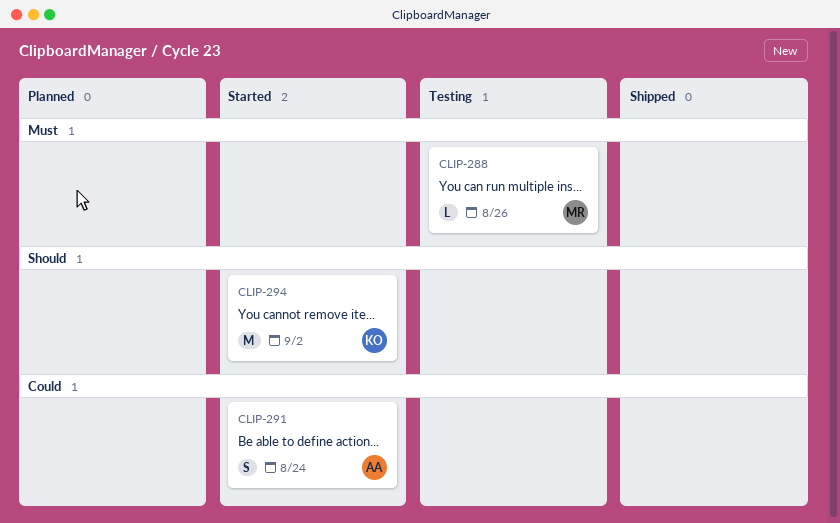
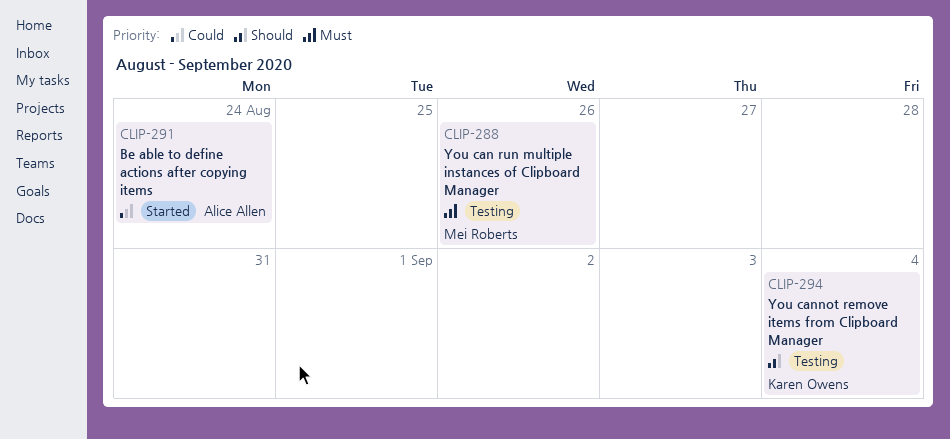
CLIP-294, status: Started -> Testing
CLIP-294, due: Sep 2 -> Sep 4

